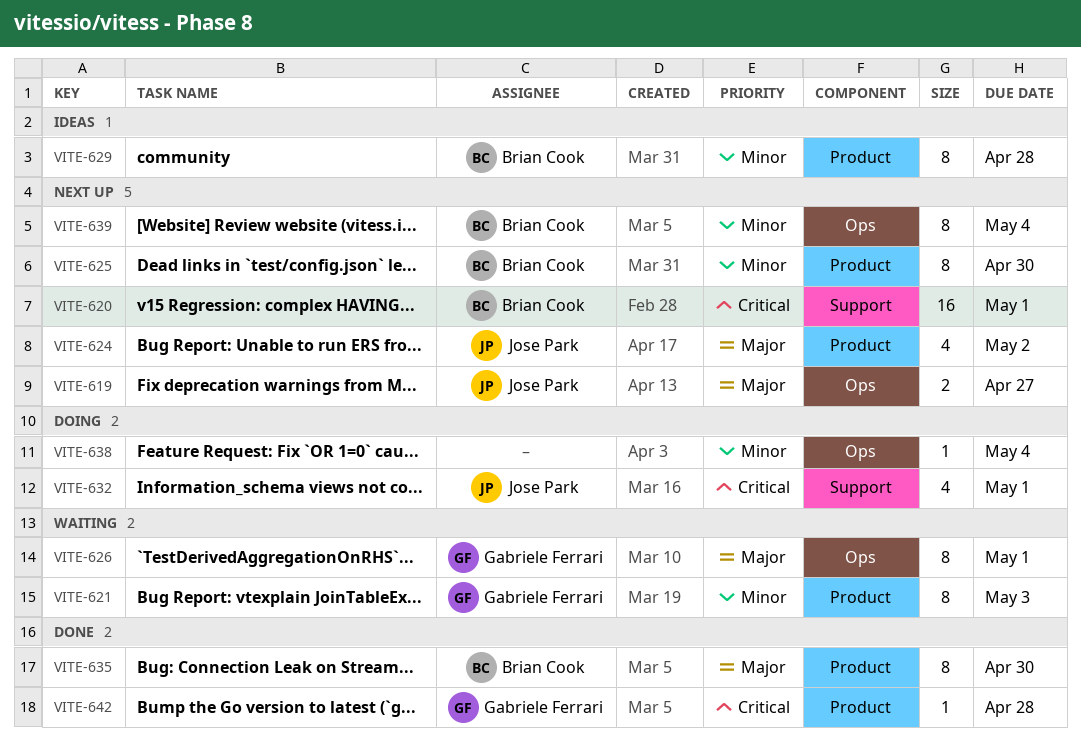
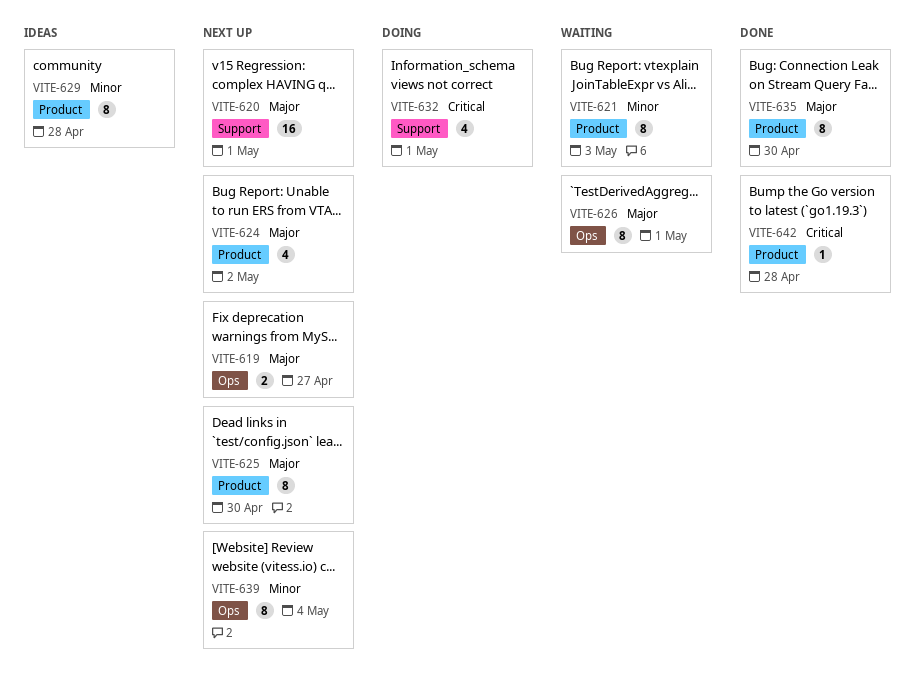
VITE-620, priority: Critical -> Major
VITE-625, priority: Minor -> Major
VITE-638: present -> none

